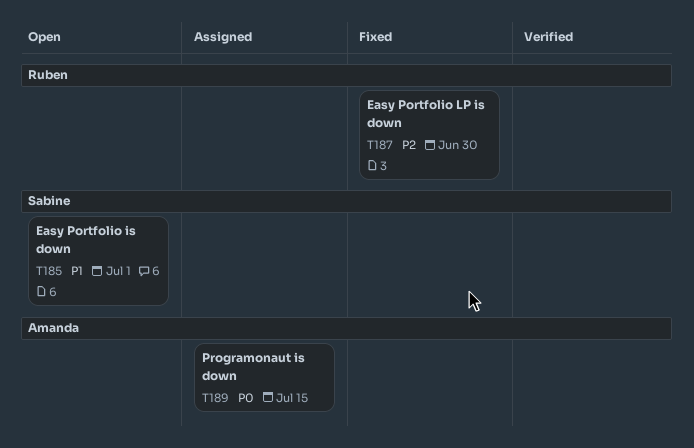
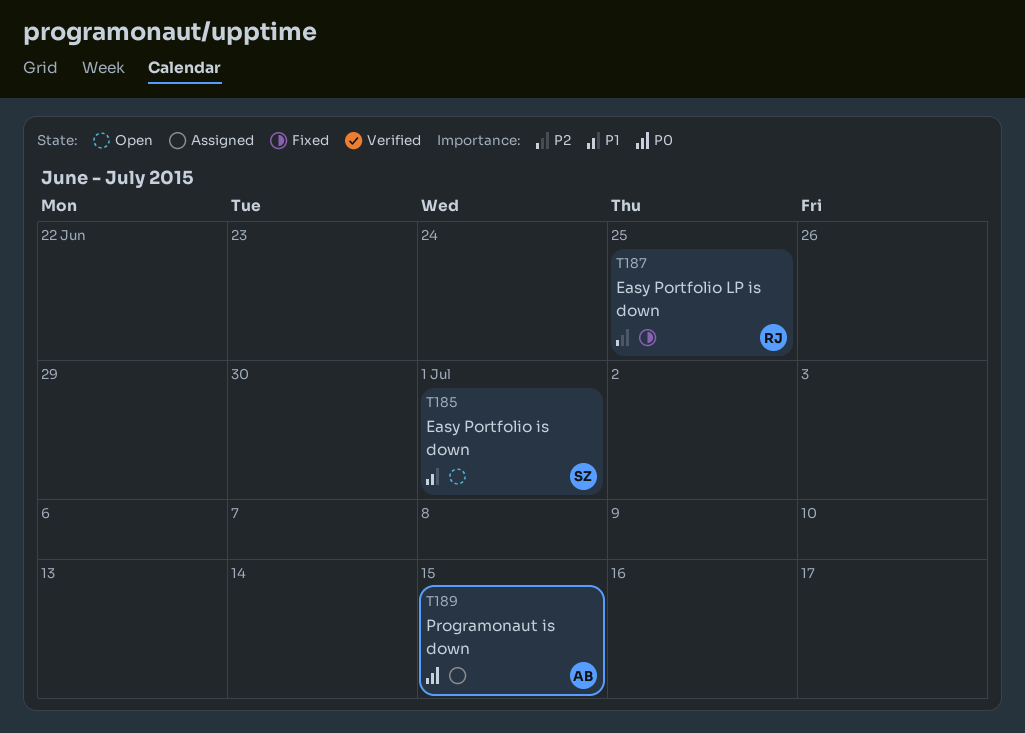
T187, due: Jun 30 -> Jun 25

